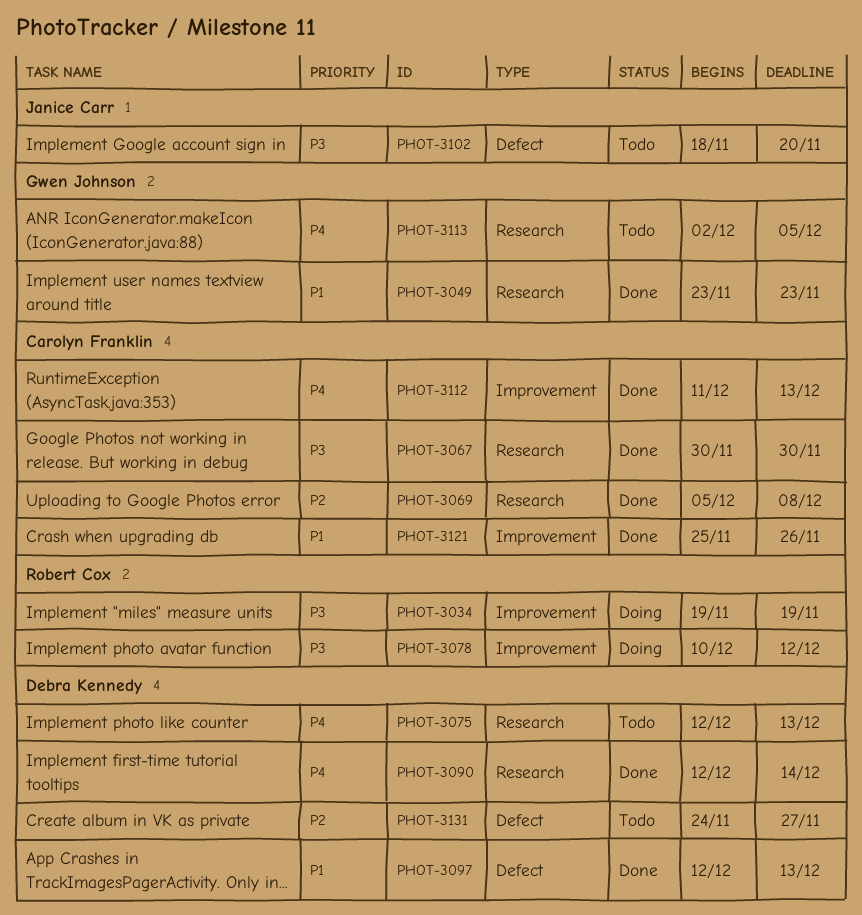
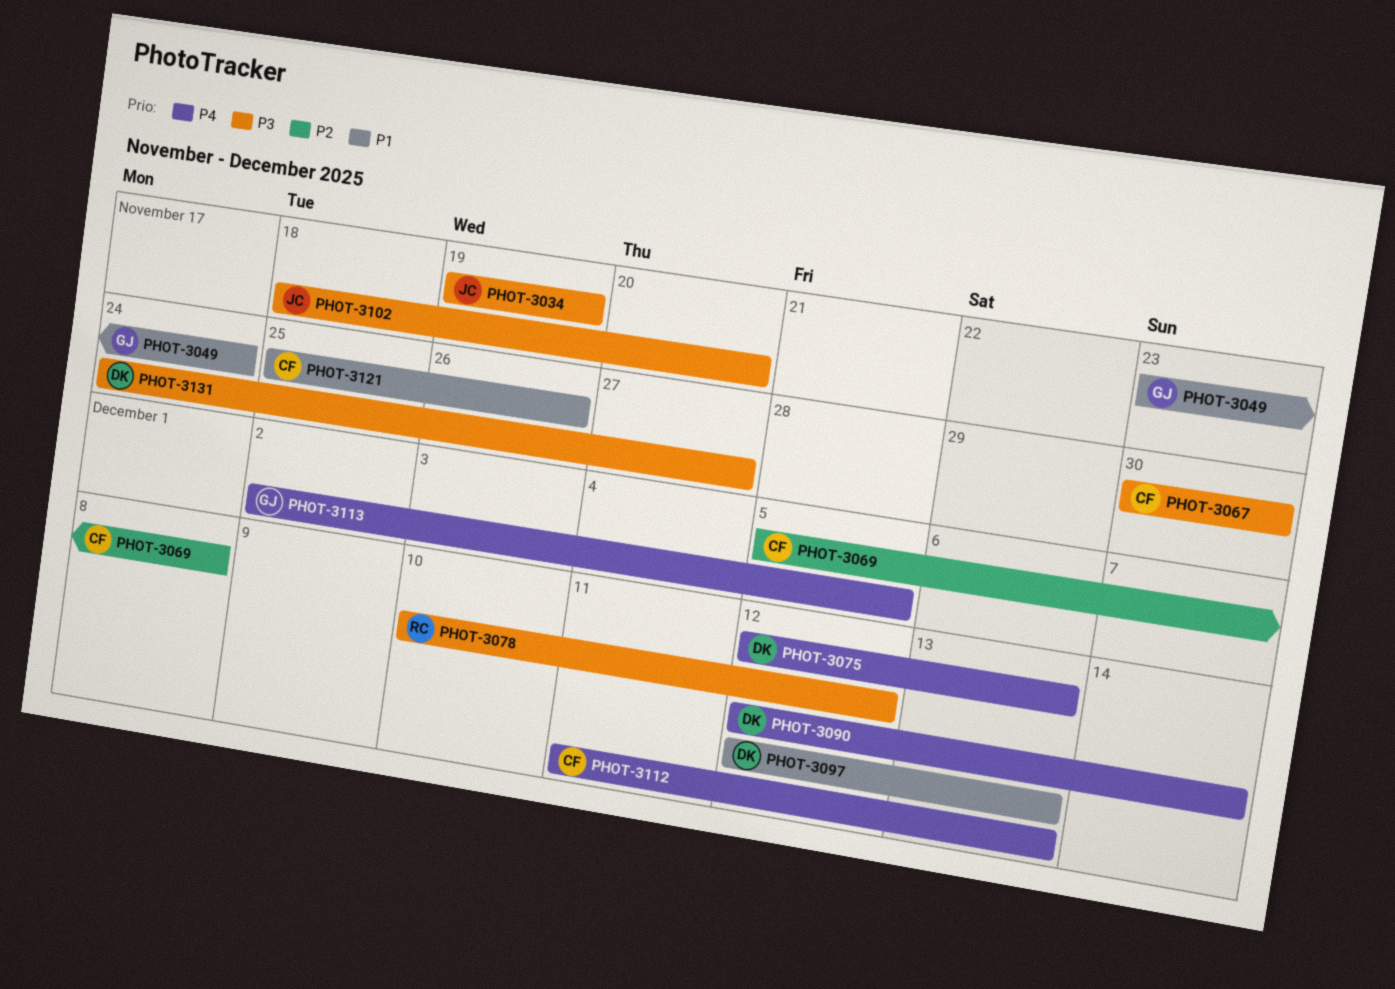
PHOT-3034, owner: Robert Cox -> Janice Carr
PHOT-3049, due: Nov 23 -> Nov 24
PHOT-3131, priority: P2 -> P3

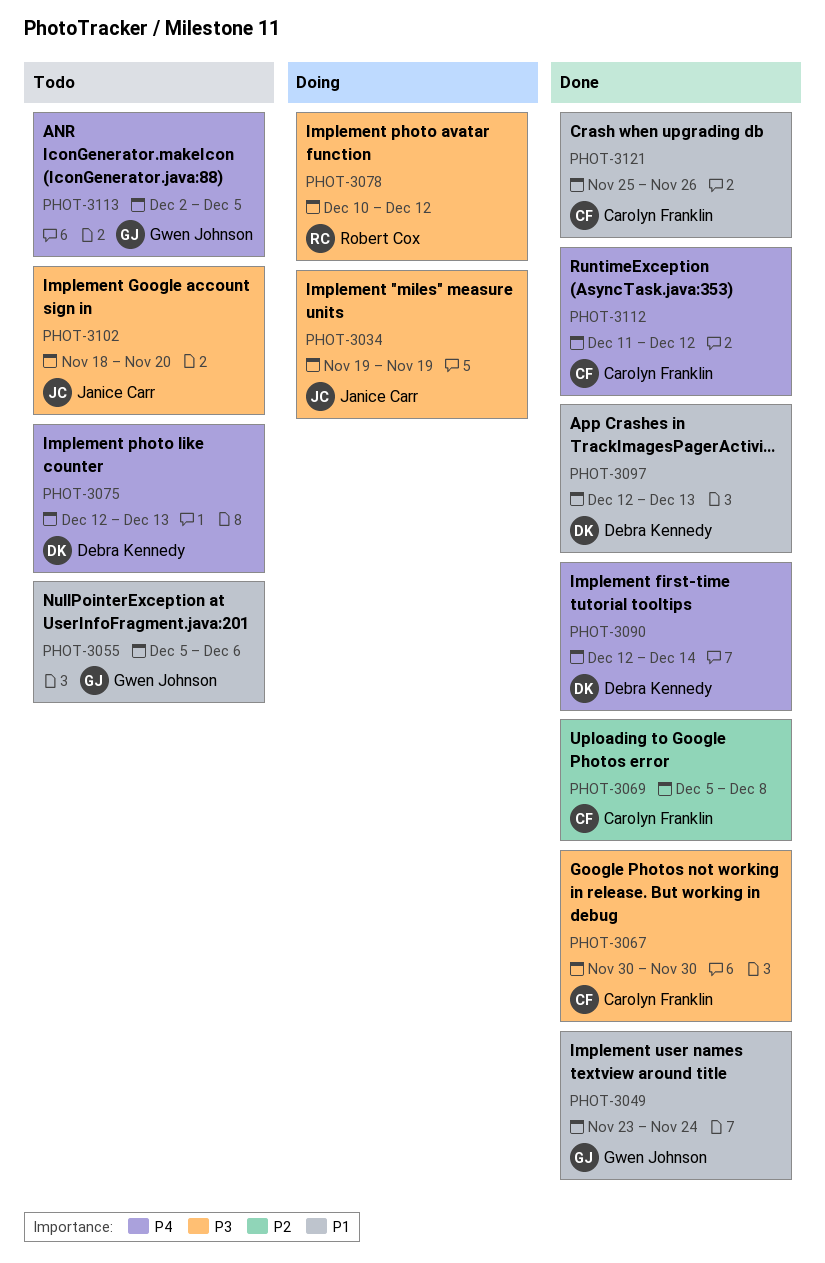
PHOT-3055: none -> present
PHOT-3112, due: Dec 13 -> Dec 12
PHOT-3131: present -> none

